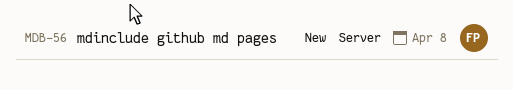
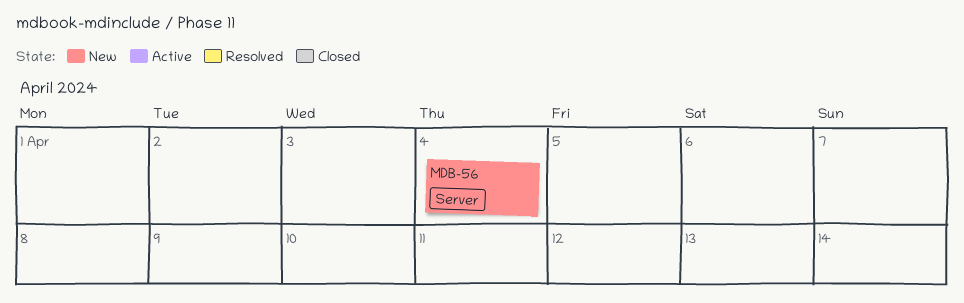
MDB-56, due: Apr 8 -> Apr 4

